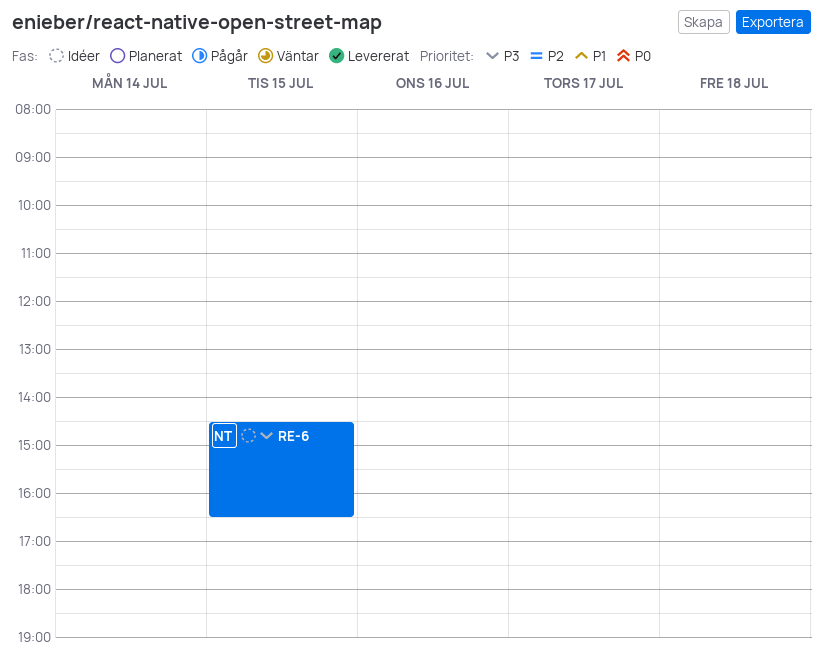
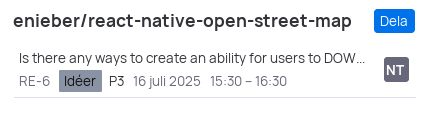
RE-6, day: Jul 15 -> Jul 16
RE-6, begins: 14:30 -> 15:30

